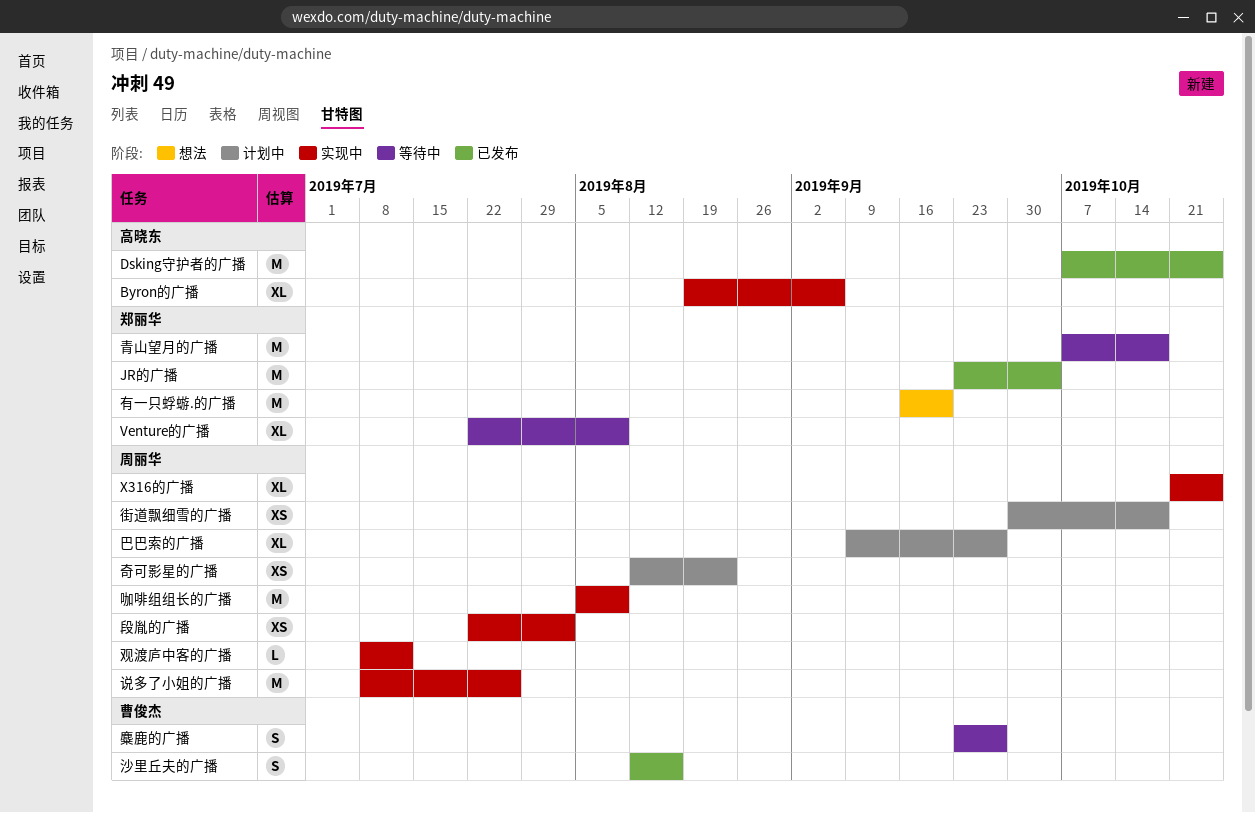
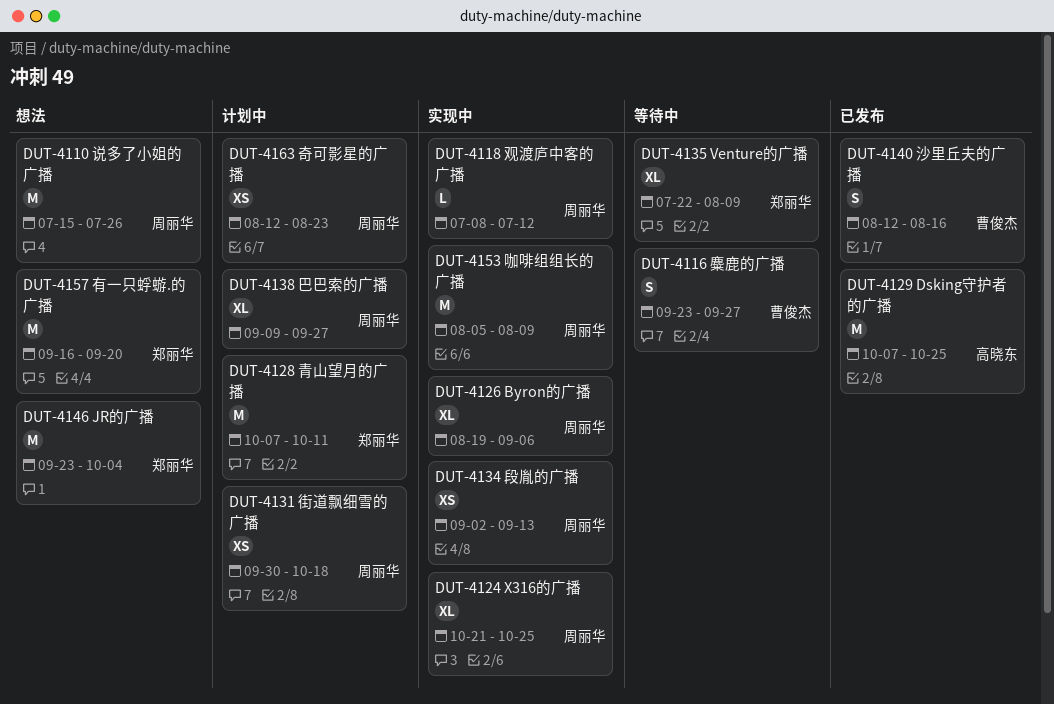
Byron的广播, owner: 高晓东 -> 周丽华
JR的广播, status: 已发布 -> 想法
段胤的广播, start: Jul 22 -> Sep 2
段胤的广播, due: Aug 2 -> Sep 13
说多了小姐的广播, status: 实现中 -> 想法
说多了小姐的广播, start: Jul 8 -> Jul 15
青山望月的广播, status: 等待中 -> 计划中
青山望月的广播, due: Oct 18 -> Oct 11

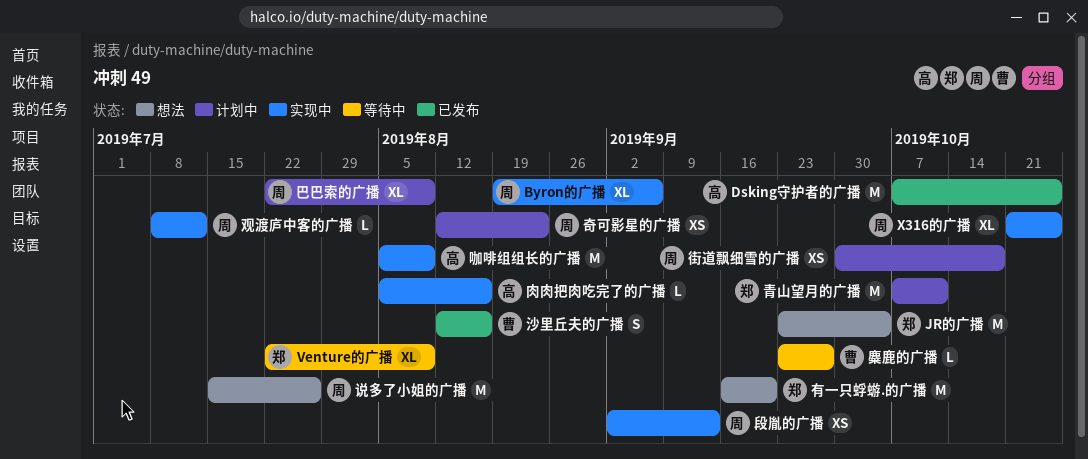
咖啡组组长的广播, owner: 周丽华 -> 高晓东
巴巴索的广播, start: Sep 9 -> Jul 22
巴巴索的广播, due: Sep 27 -> Aug 9
肉肉把肉吃完了的广播: none -> present
麋鹿的广播, estimate: S -> L

